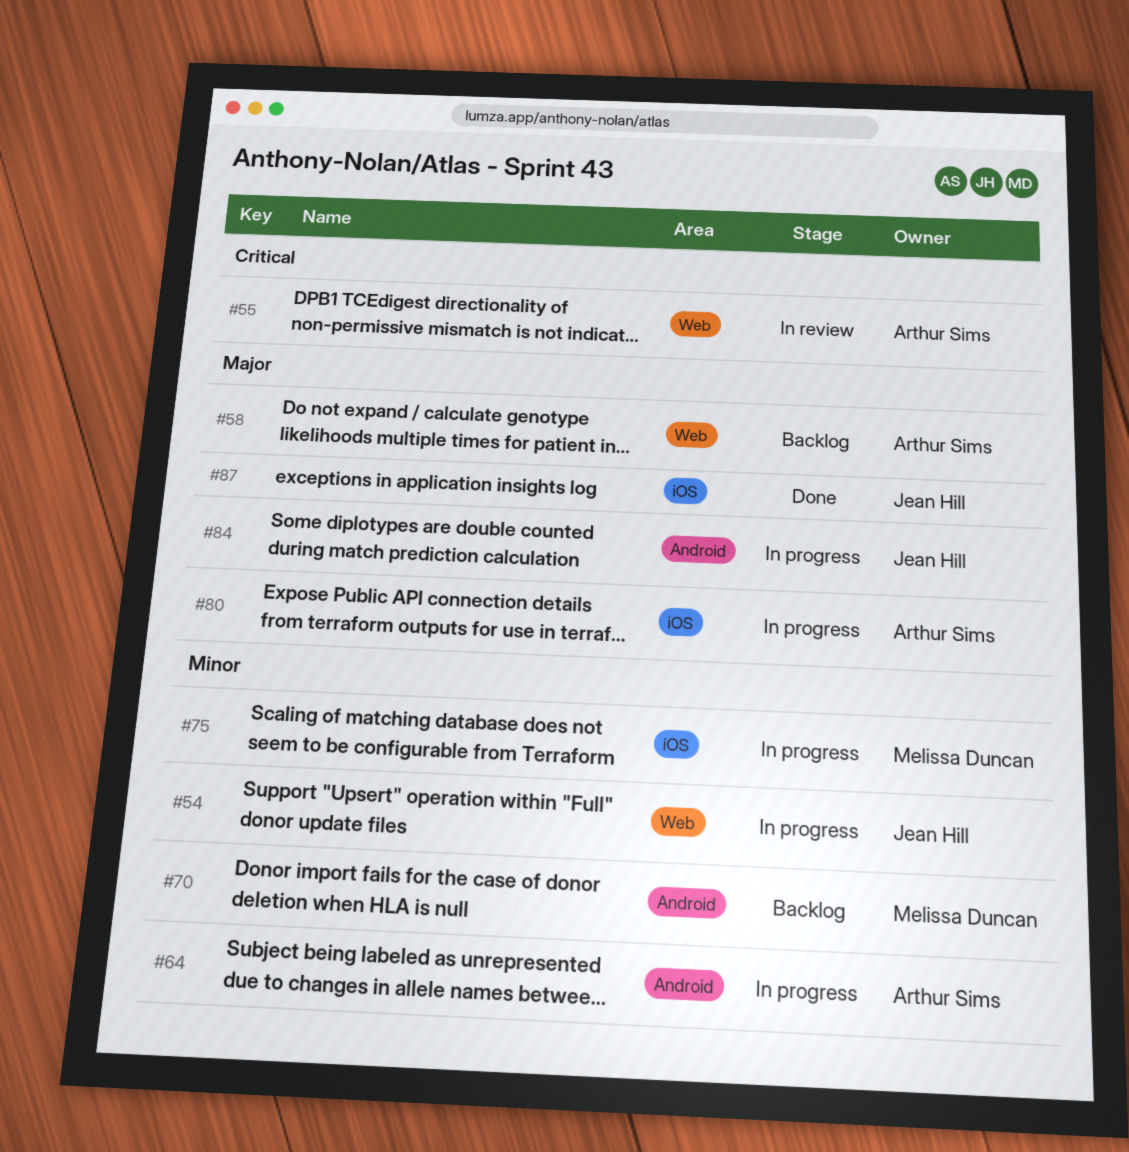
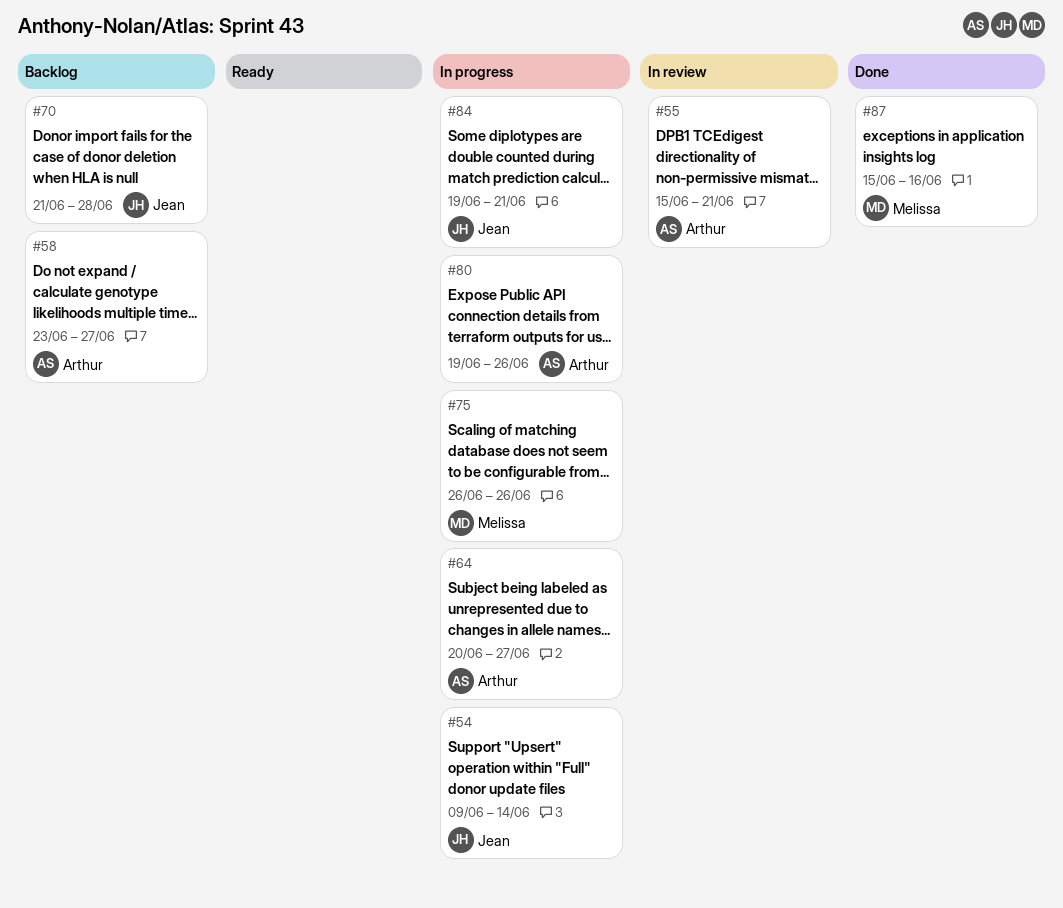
#70, owner: Melissa Duncan -> Jean Hill
#87, owner: Jean Hill -> Melissa Duncan

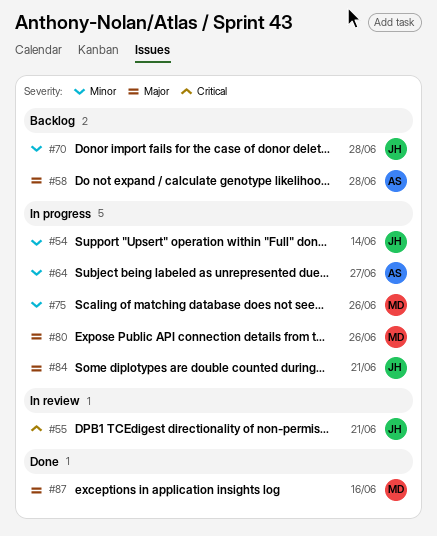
#55, owner: Arthur -> Jean
#58, due: Jun 27 -> Jun 28
#80, owner: Arthur -> Melissa

